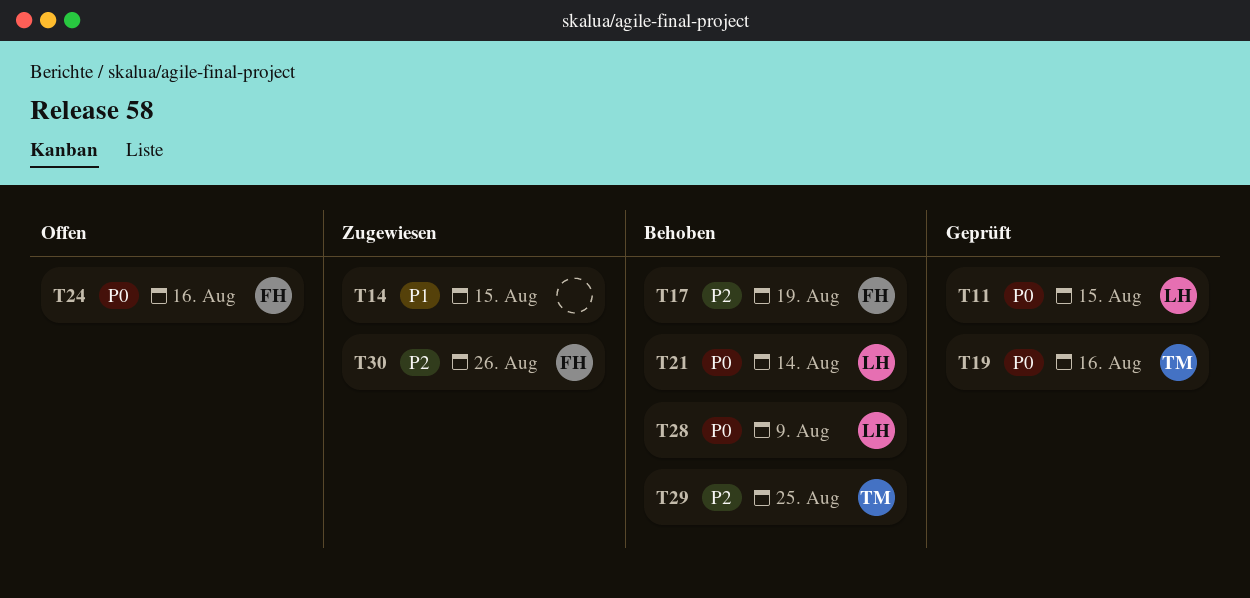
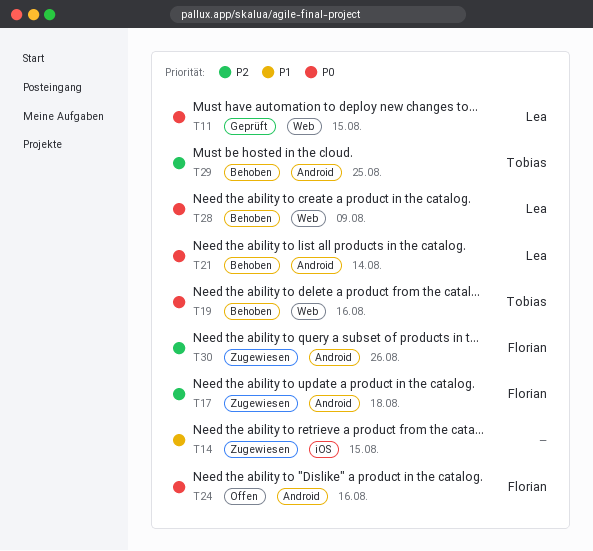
T17, status: Behoben -> Zugewiesen
T17, due: Aug 19 -> Aug 18
T19, status: Geprüft -> Behoben

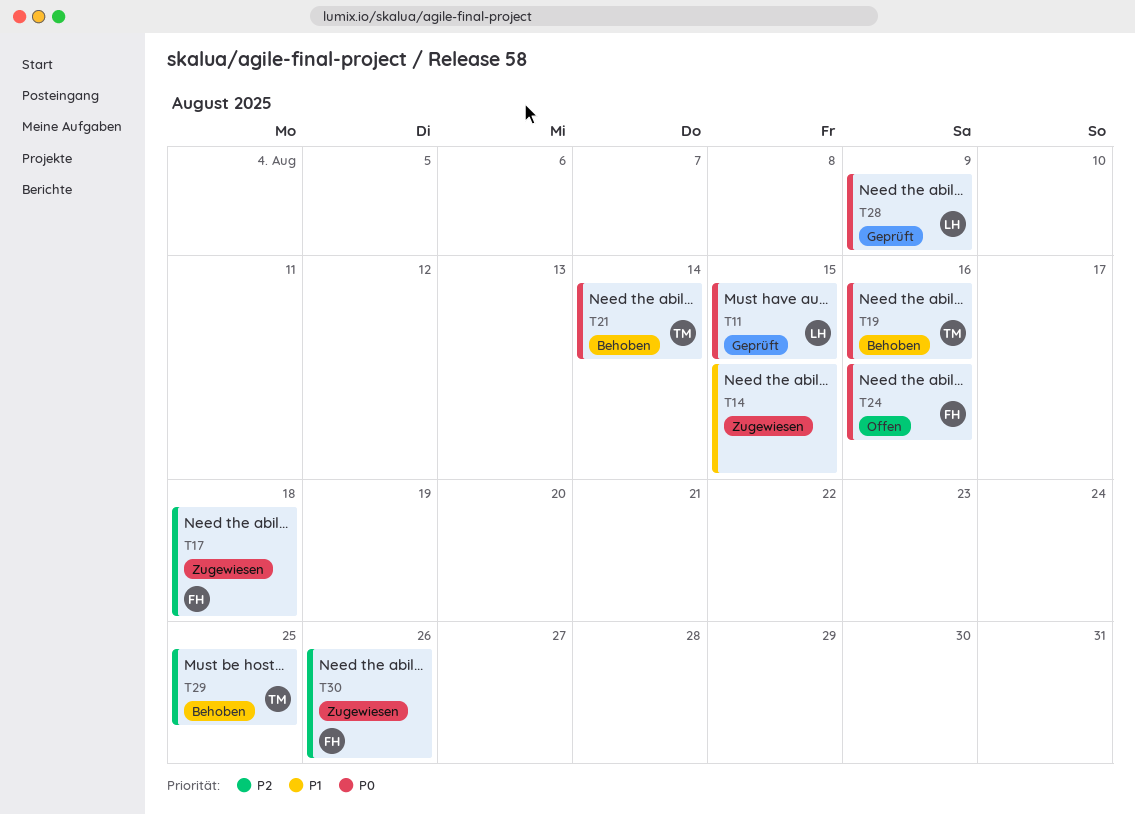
T21, owner: Lea -> Tobias
T28, status: Behoben -> Geprüft

